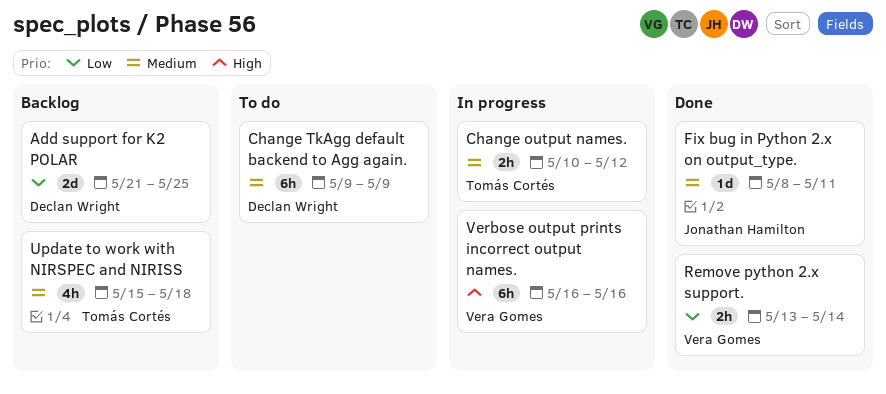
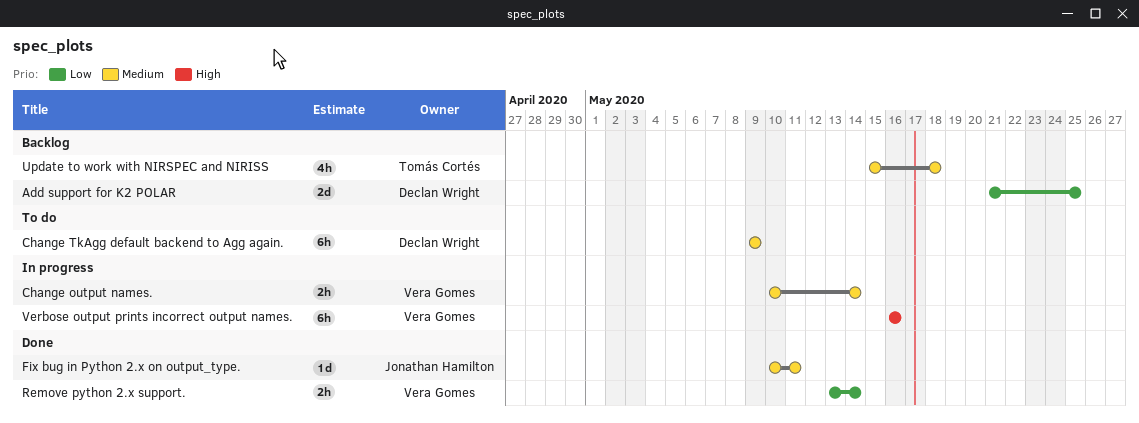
Change output names., owner: Tomás Cortés -> Vera Gomes
Change output names., due: May 12 -> May 14
Fix bug in Python 2.x on output_type., start: May 8 -> May 10

